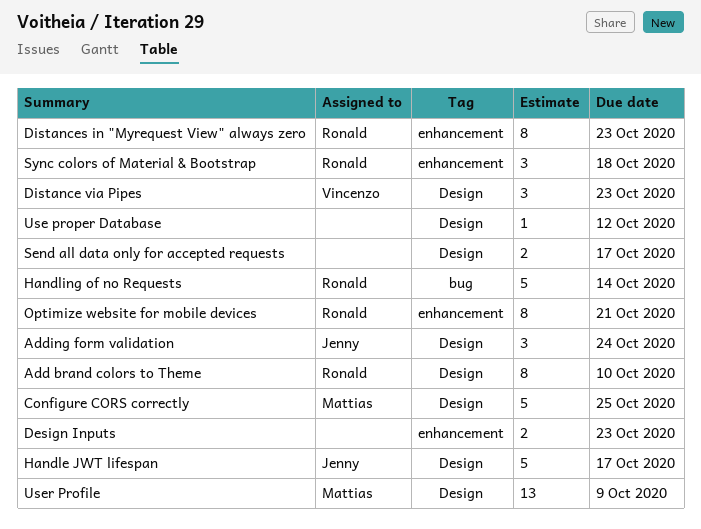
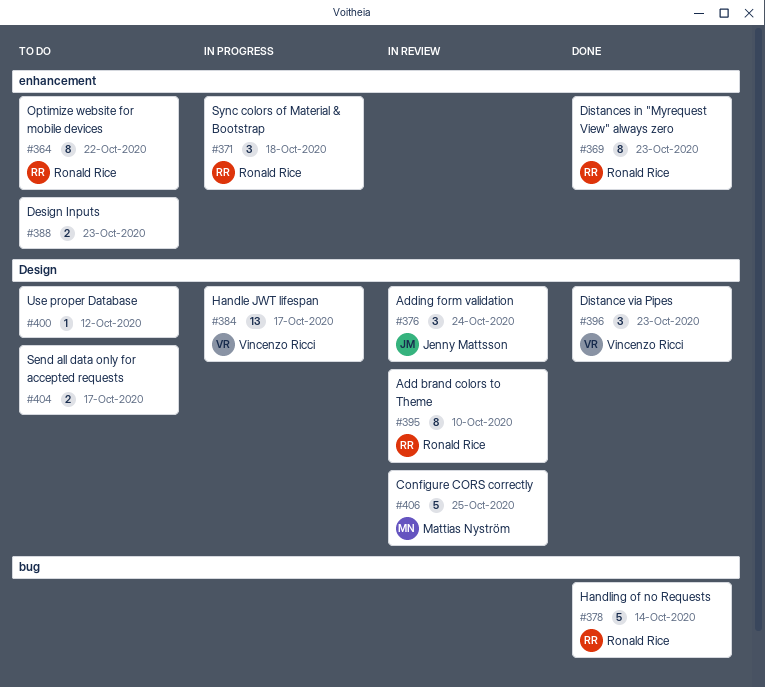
Handle JWT lifespan, owner: Jenny Mattsson -> Vincenzo Ricci
Handle JWT lifespan, estimate: 5 -> 13
Optimize website for mobile devices, due: Oct 21 -> Oct 22
User Profile: present -> none

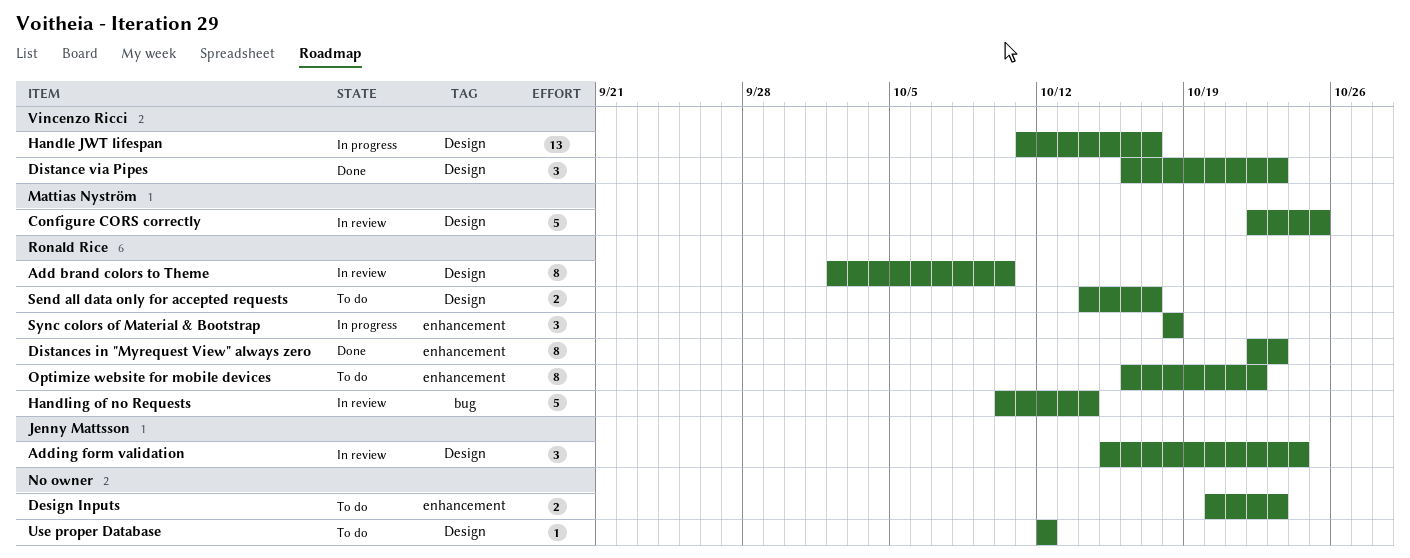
Handling of no Requests, status: Done -> In review
Send all data only for accepted requests, owner: none -> Ronald Rice

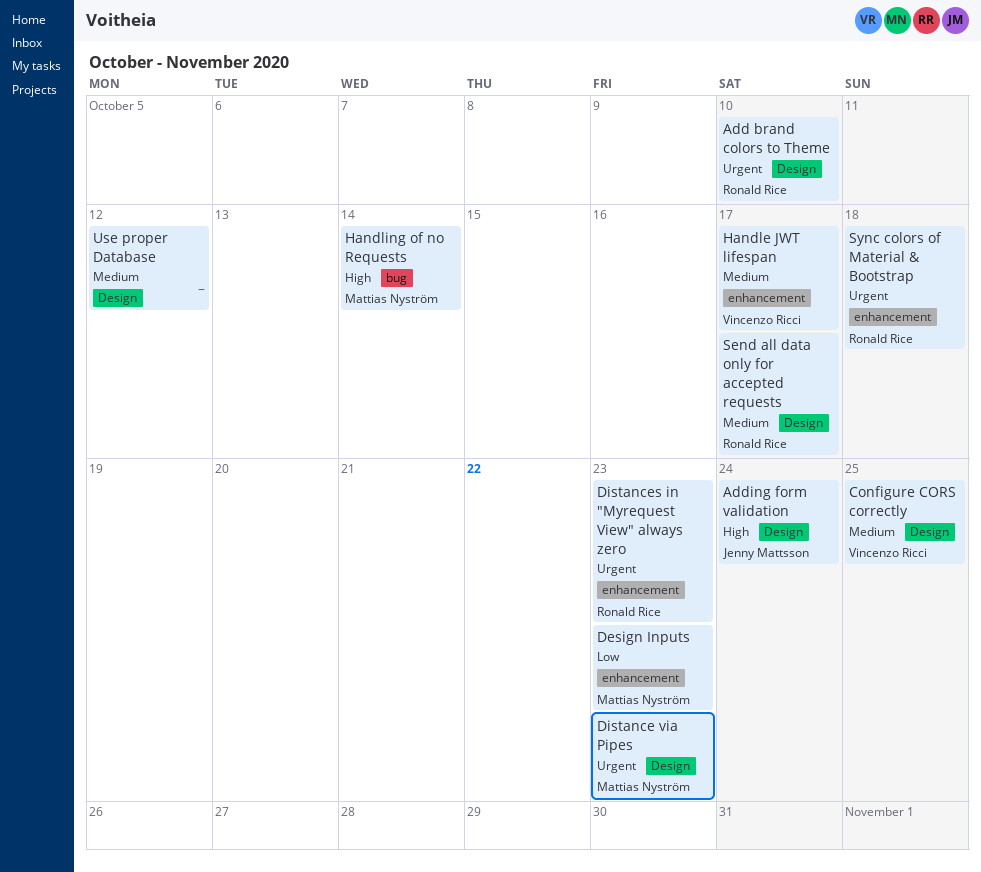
Configure CORS correctly, owner: Mattias Nyström -> Vincenzo Ricci
Design Inputs, owner: none -> Mattias Nyström
Distance via Pipes, owner: Vincenzo Ricci -> Mattias Nyström
Handle JWT lifespan, label: Design -> enhancement
Handling of no Requests, owner: Ronald Rice -> Mattias Nyström
Optimize website for mobile devices: present -> none

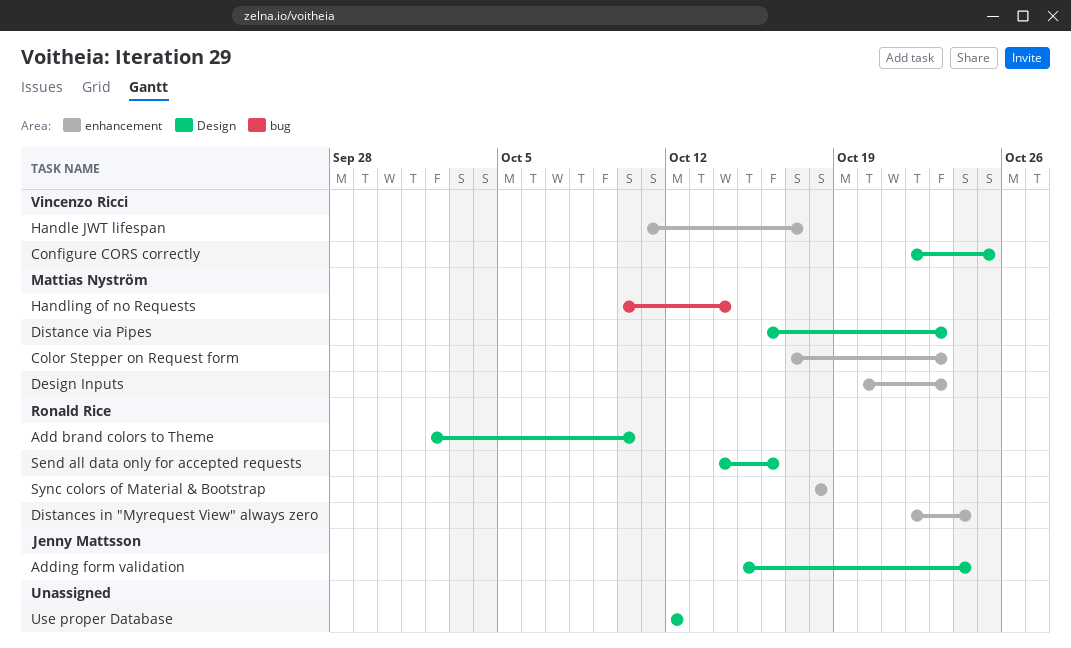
Color Stepper on Request form: none -> present
Distances in "Myrequest View" always zero, due: Oct 23 -> Oct 24
Send all data only for accepted requests, due: Oct 17 -> Oct 16

